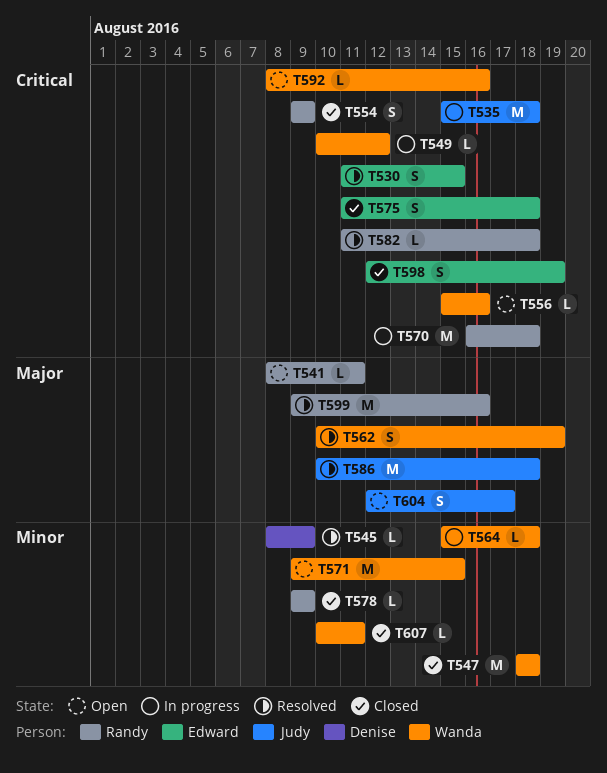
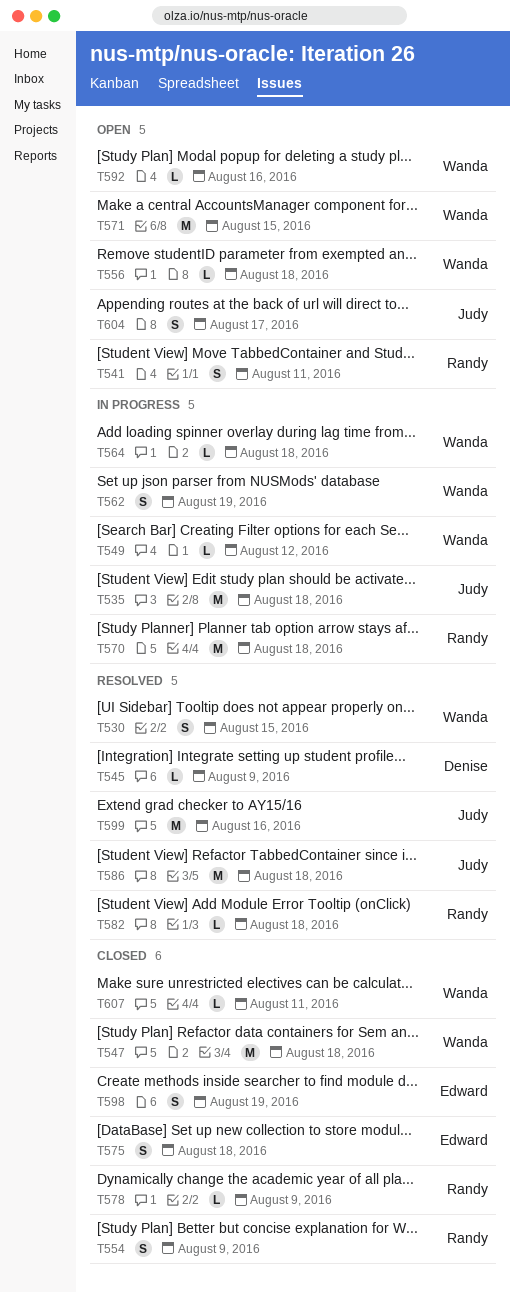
T530, owner: Edward -> Wanda
T541, estimate: L -> S
T556, due: Aug 16 -> Aug 18
T562, status: Resolved -> In progress
T599, owner: Randy -> Judy

